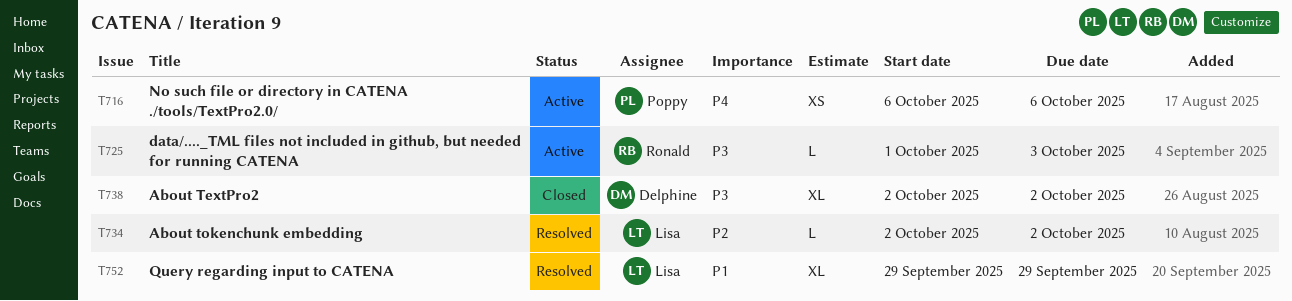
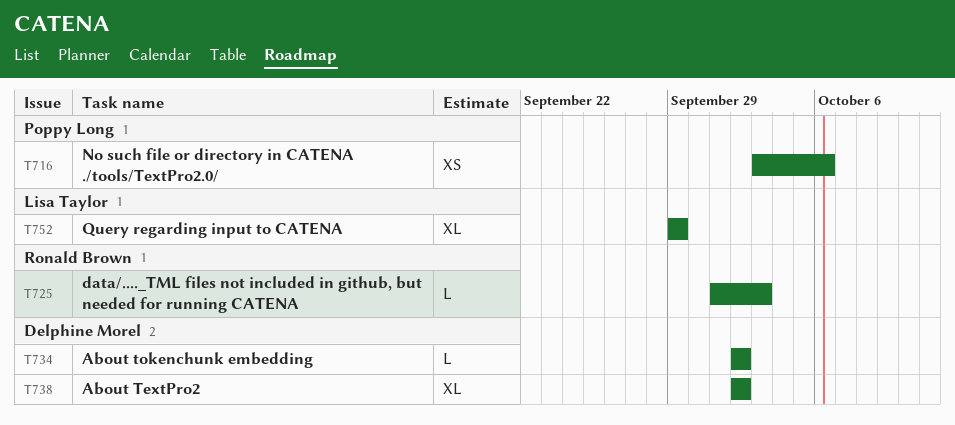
T716, start: Oct 6 -> Oct 3
T734, owner: Lisa Taylor -> Delphine Morel

